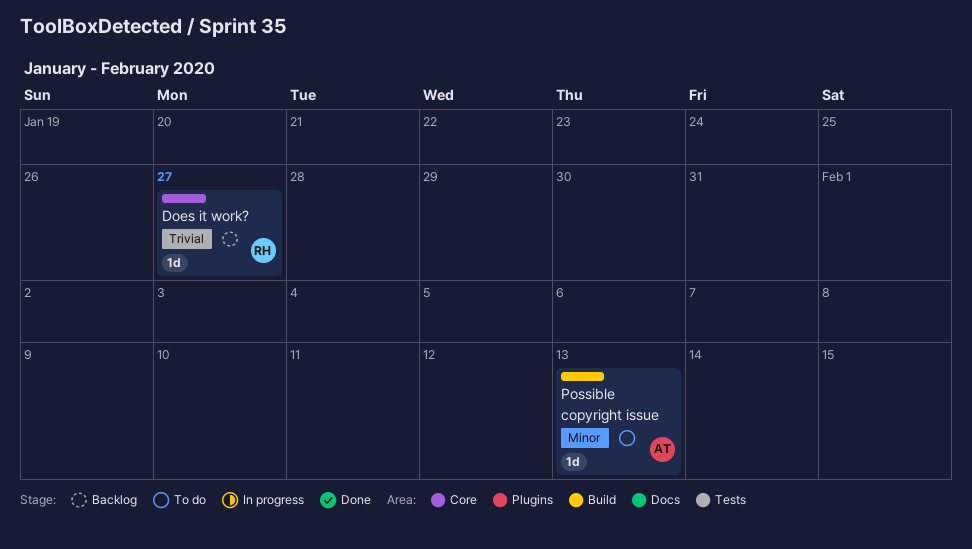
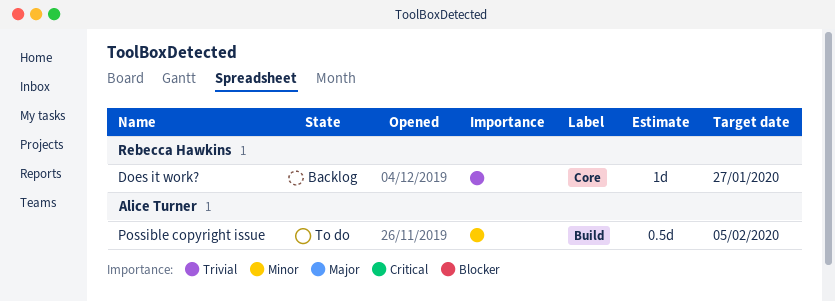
Possible copyright issue, estimate: 1d -> 0.5d
Possible copyright issue, due: Feb 13 -> Feb 5

